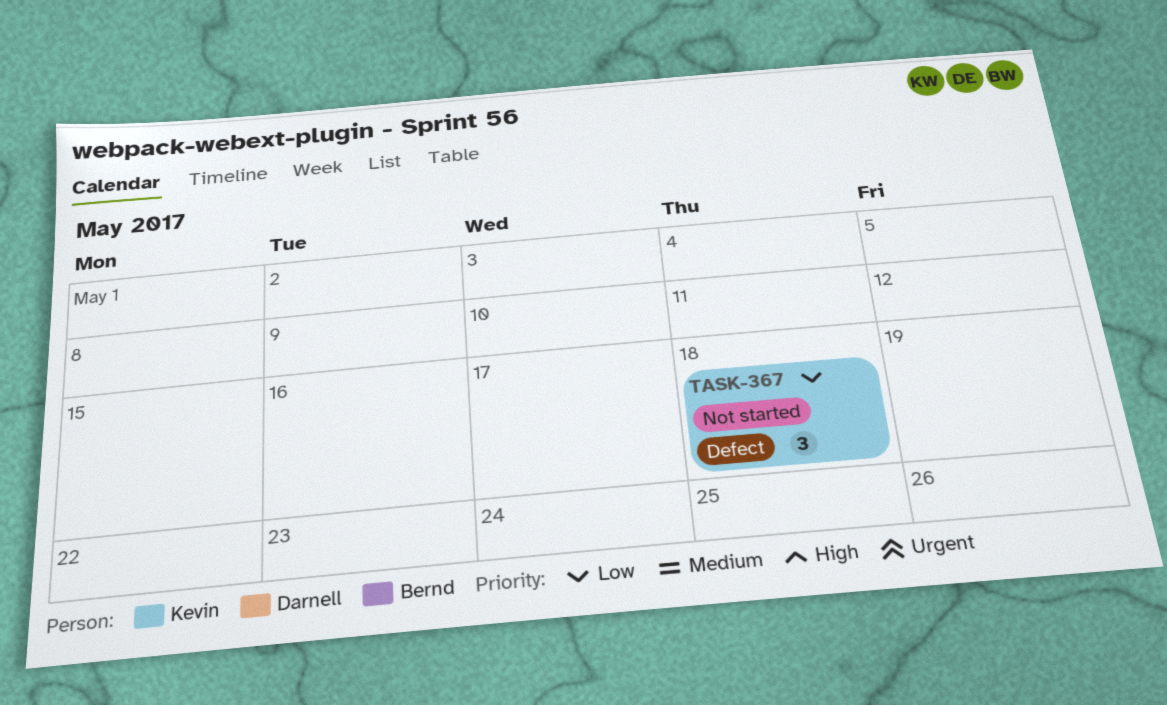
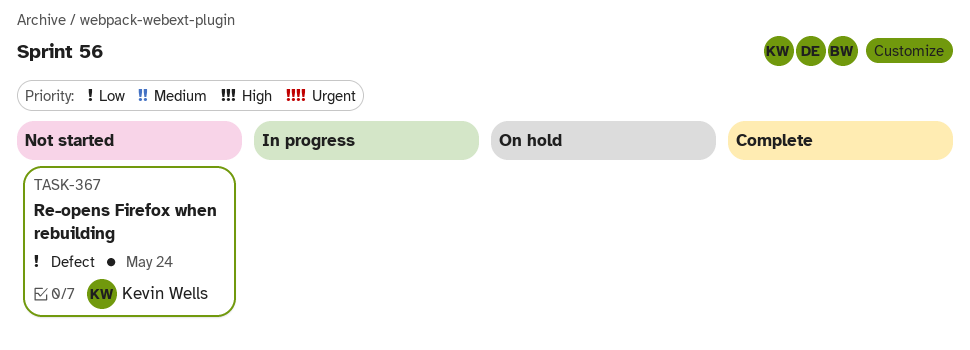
TASK-367, estimate: 3 -> 1
TASK-367, due: May 18 -> May 24

